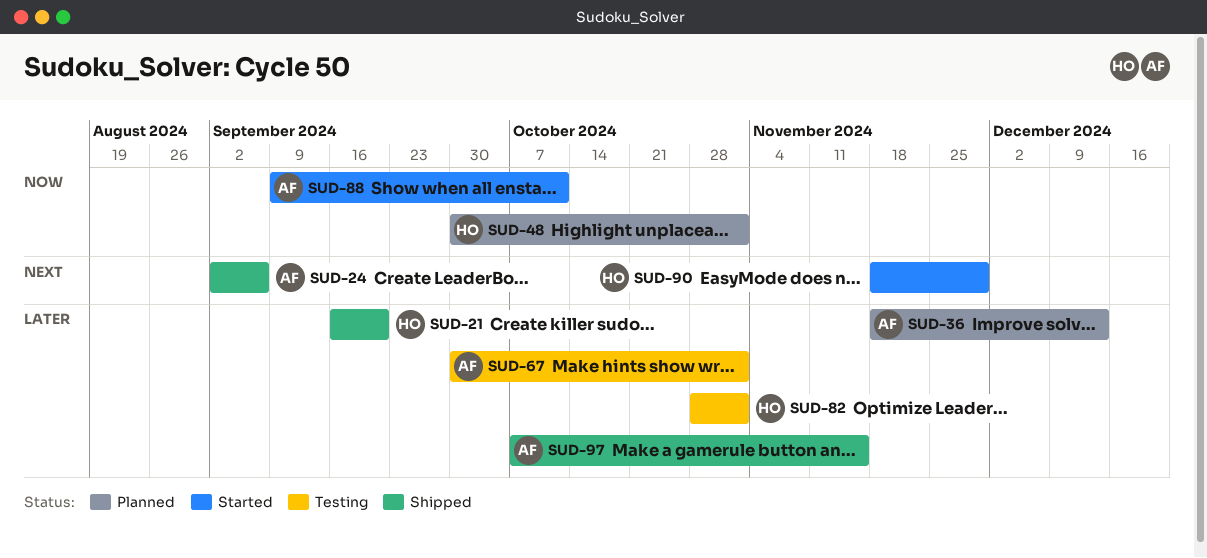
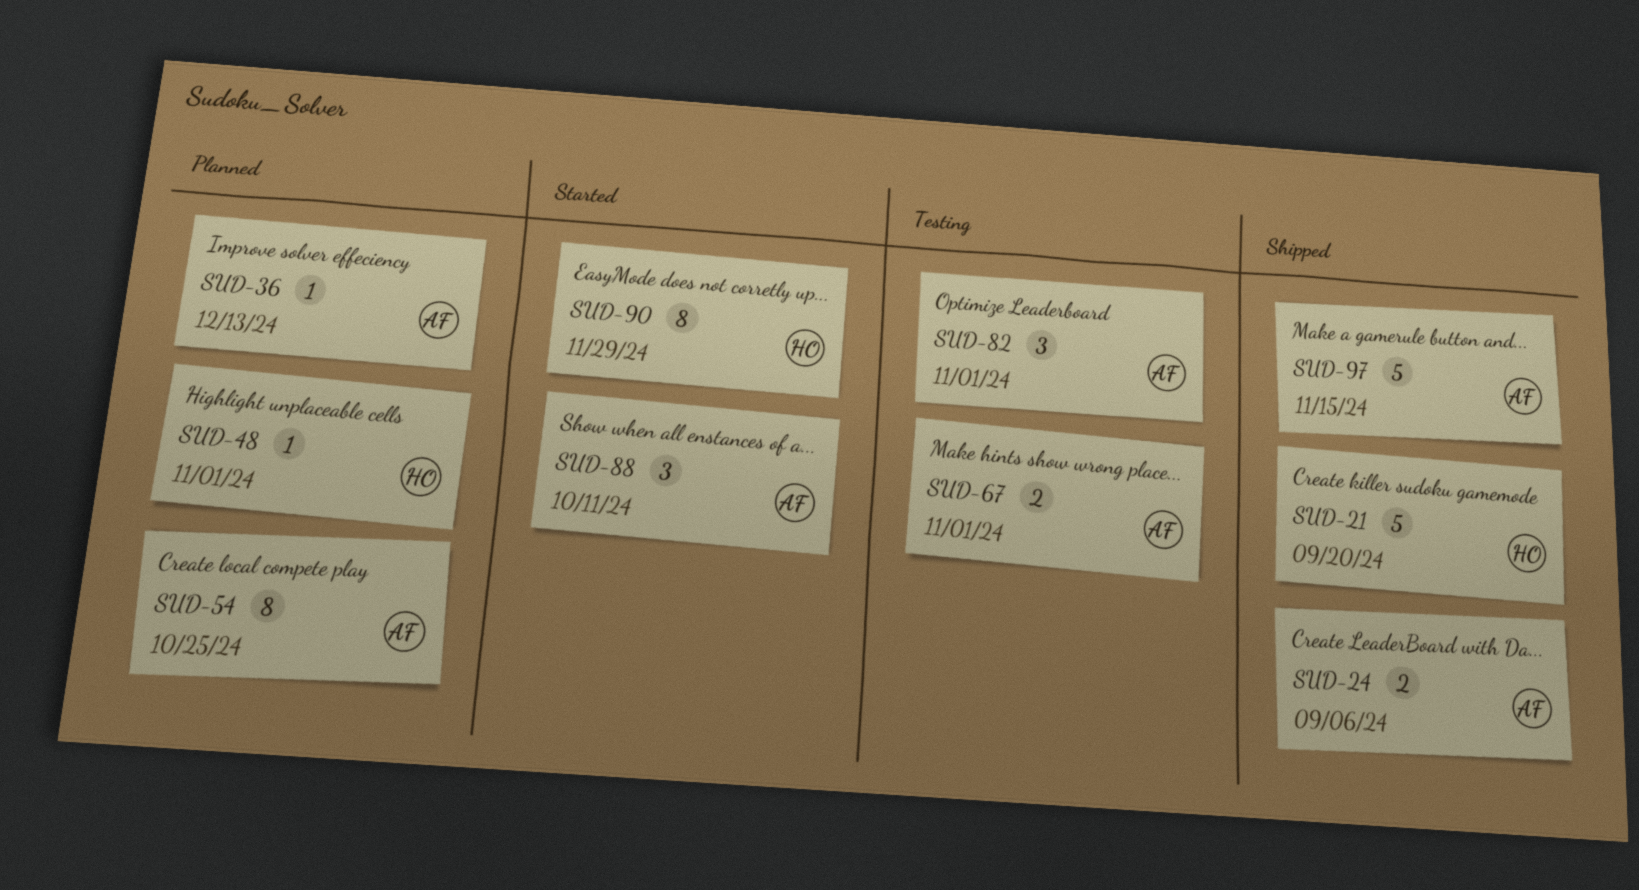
SUD-54: none -> present
SUD-82, owner: HO -> AF

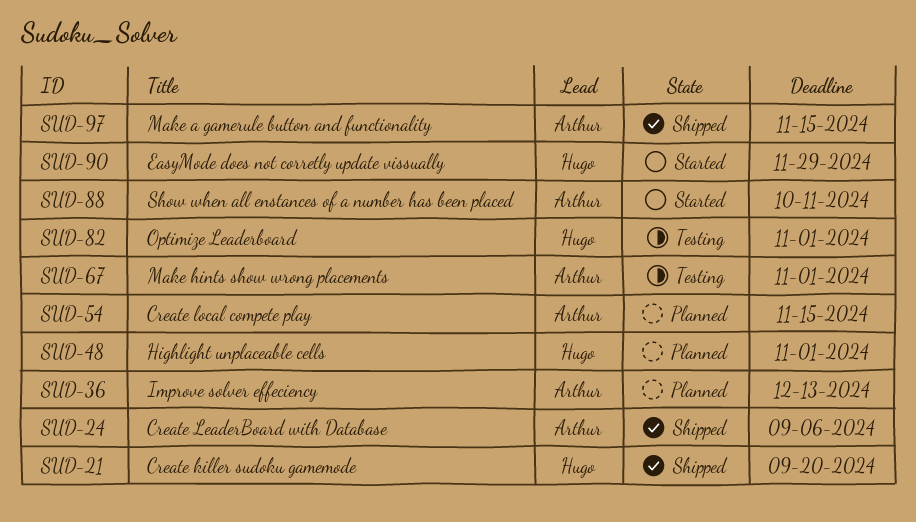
SUD-54, due: Oct 25 -> Nov 15
SUD-82, owner: Arthur -> Hugo

